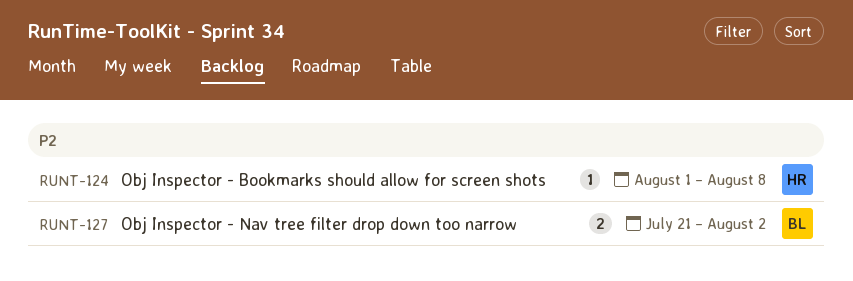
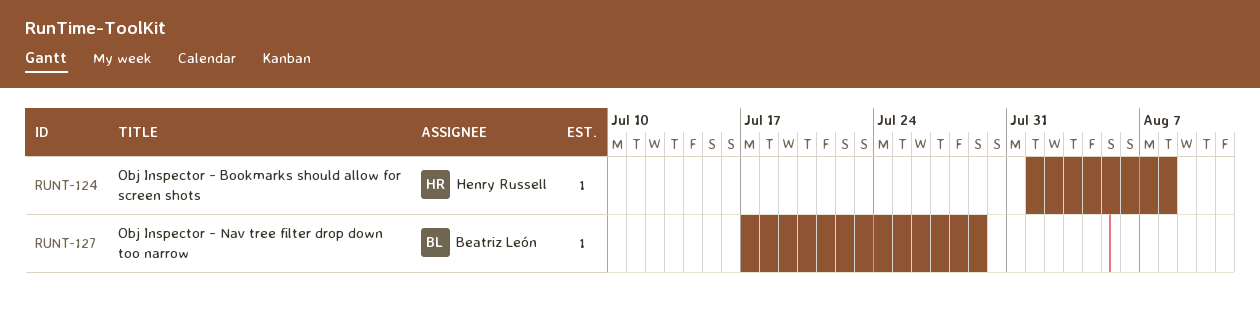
RUNT-127, estimate: 2 -> 1
RUNT-127, start: Jul 21 -> Jul 17
RUNT-127, due: Aug 2 -> Jul 29

